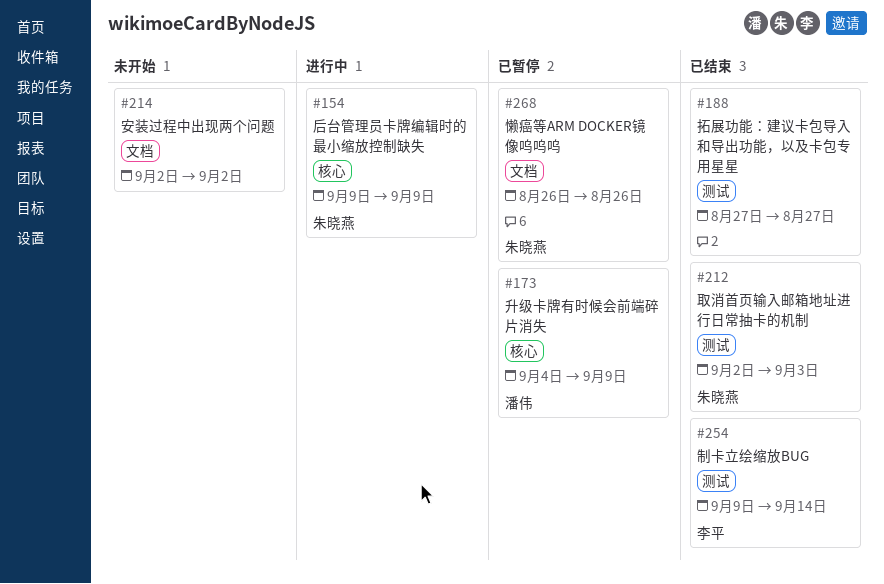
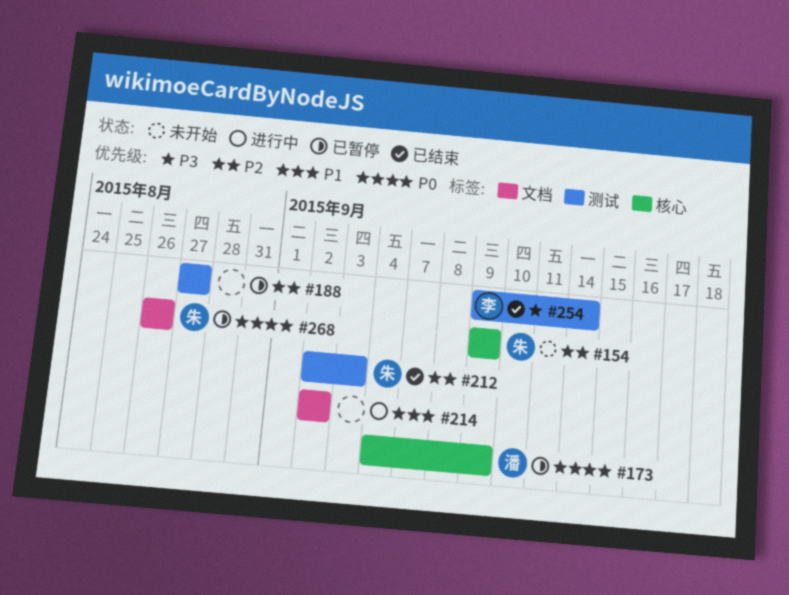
#154, status: 进行中 -> 未开始
#188, status: 已结束 -> 已暂停
#214, status: 未开始 -> 进行中

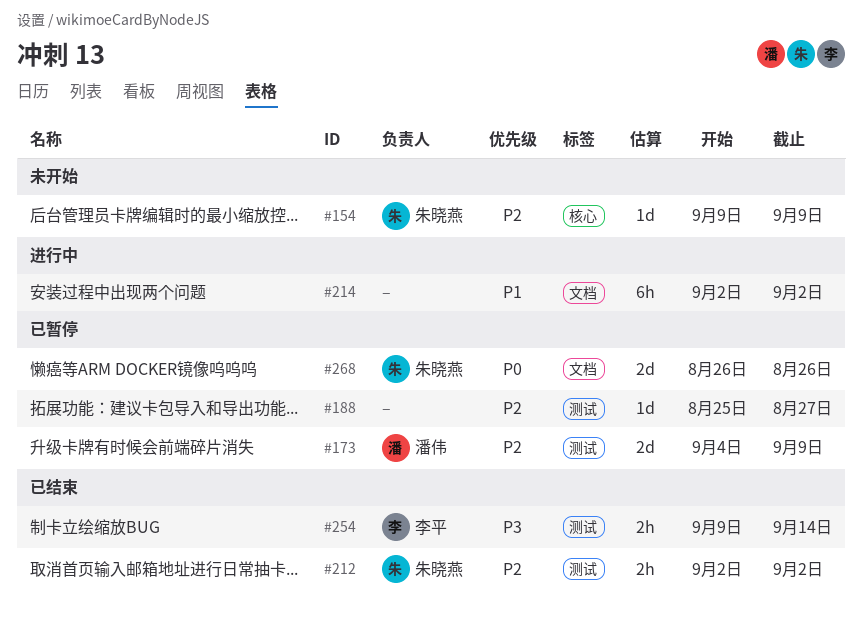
#173, priority: P0 -> P2
#173, label: 核心 -> 测试
#188, start: Aug 27 -> Aug 25
#212, due: Sep 3 -> Sep 2

